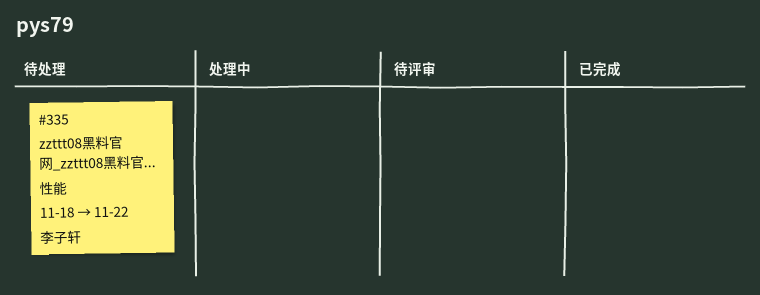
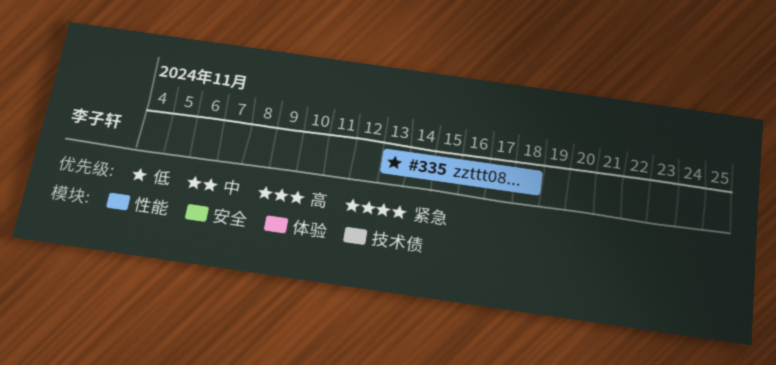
#335, start: Nov 18 -> Nov 13
#335, due: Nov 22 -> Nov 18

